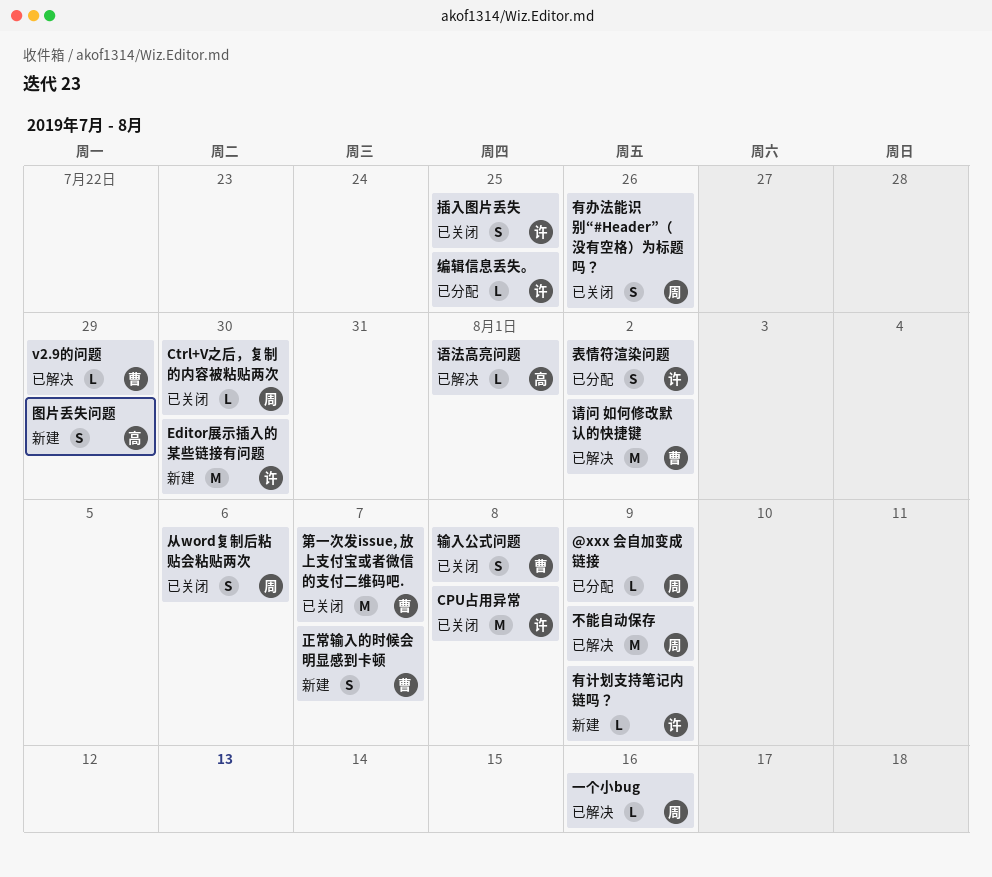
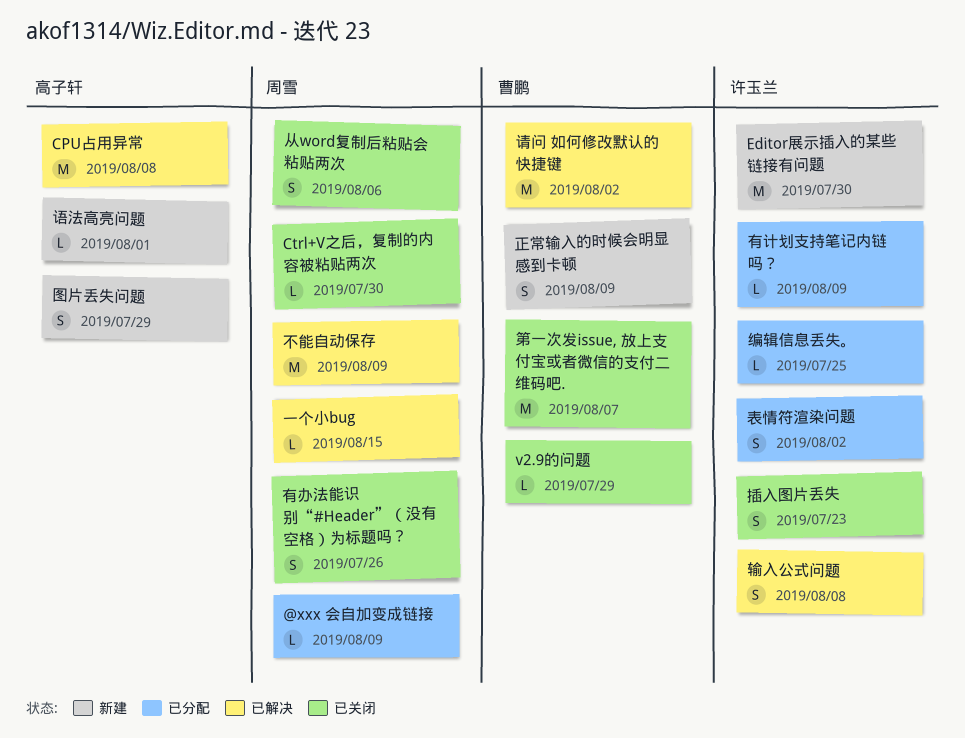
CPU占用异常, status: 已关闭 -> 已解决
CPU占用异常, owner: 许玉兰 -> 高子轩
v2.9的问题, status: 已解决 -> 已关闭
一个小bug, due: Aug 16 -> Aug 15
插入图片丢失, due: Jul 25 -> Jul 23
有计划支持笔记内链吗？, status: 新建 -> 已分配
正常输入的时候会明显感到卡顿, due: Aug 7 -> Aug 9
语法高亮问题, status: 已解决 -> 新建
输入公式问题, status: 已关闭 -> 已解决
输入公式问题, owner: 曹鹏 -> 许玉兰

